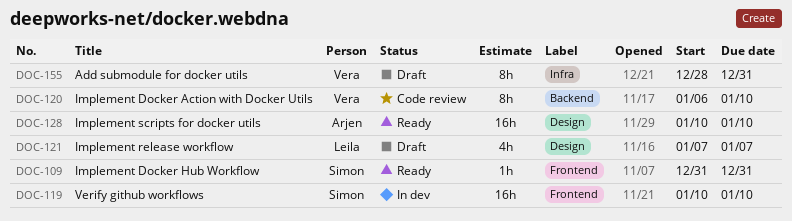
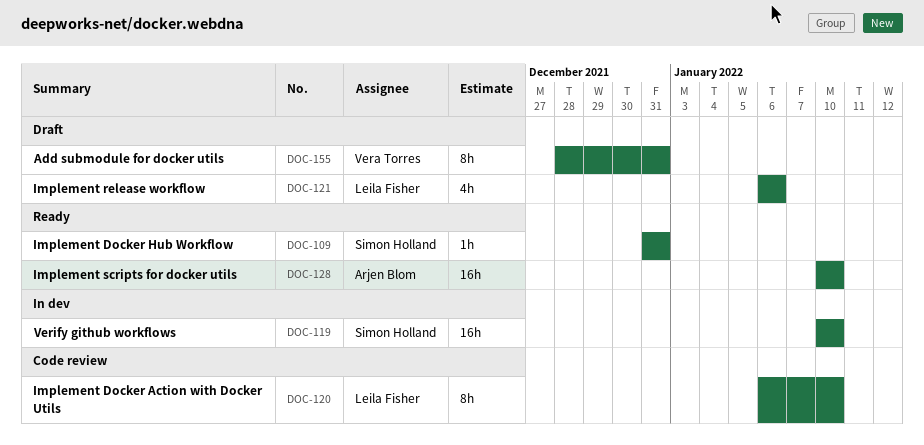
DOC-120, owner: Vera Torres -> Leila Fisher
DOC-121, start: Jan 7 -> Jan 6
DOC-121, due: Jan 7 -> Jan 6

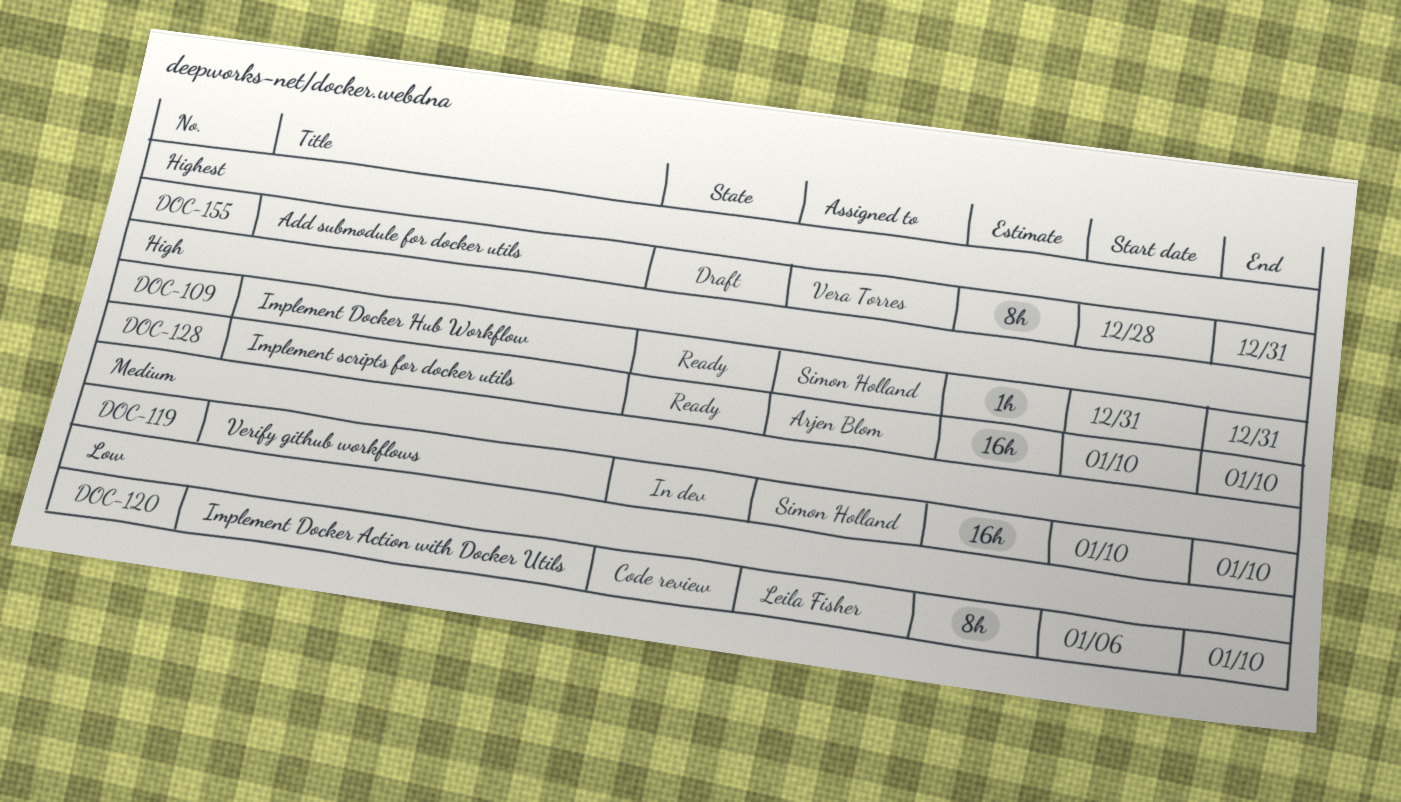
DOC-121: present -> none

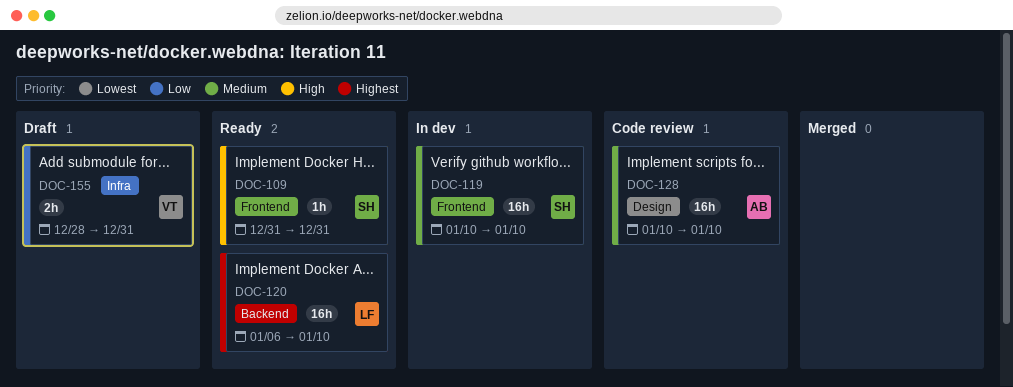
DOC-120, status: Code review -> Ready
DOC-120, priority: Low -> Highest
DOC-120, estimate: 8h -> 16h
DOC-128, status: Ready -> Code review
DOC-128, priority: High -> Medium
DOC-155, priority: Highest -> Low
DOC-155, estimate: 8h -> 2h

